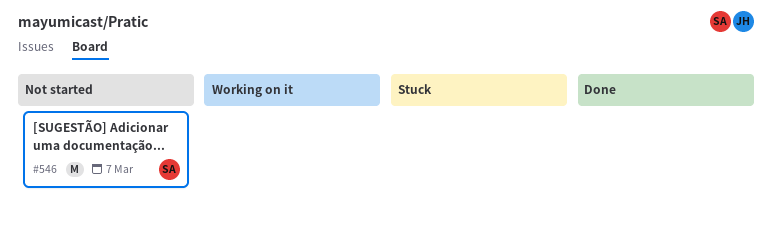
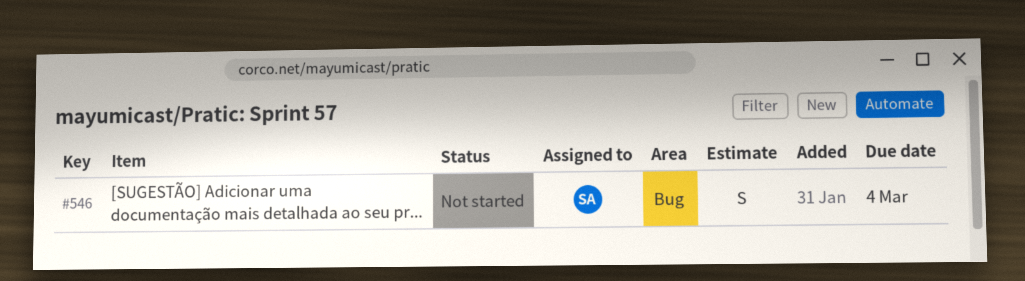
#546, estimate: M -> S
#546, due: Mar 7 -> Mar 4

